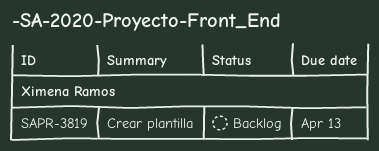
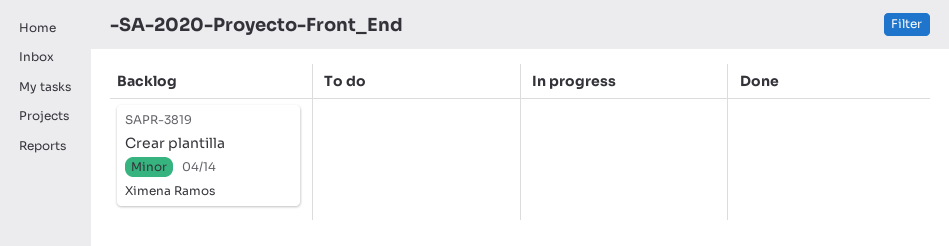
SAPR-3819, due: Apr 13 -> Apr 14

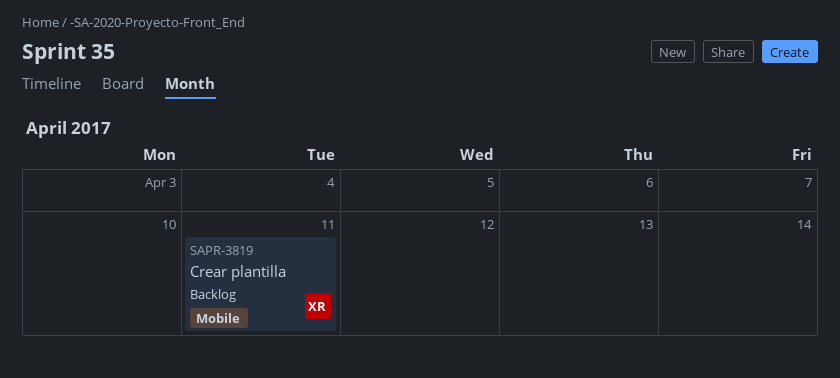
SAPR-3819, due: Apr 14 -> Apr 11

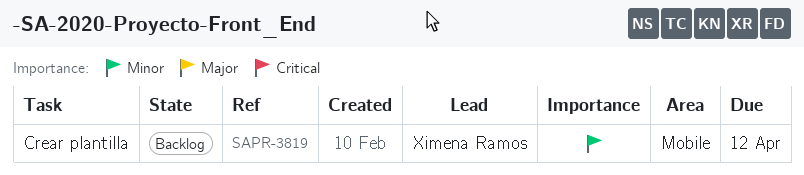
SAPR-3819, due: Apr 11 -> Apr 12

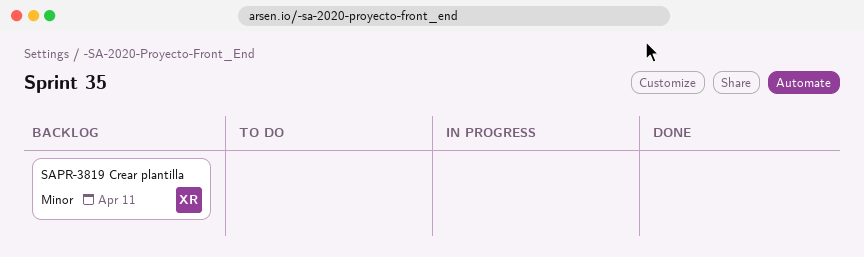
SAPR-3819, due: Apr 12 -> Apr 11

